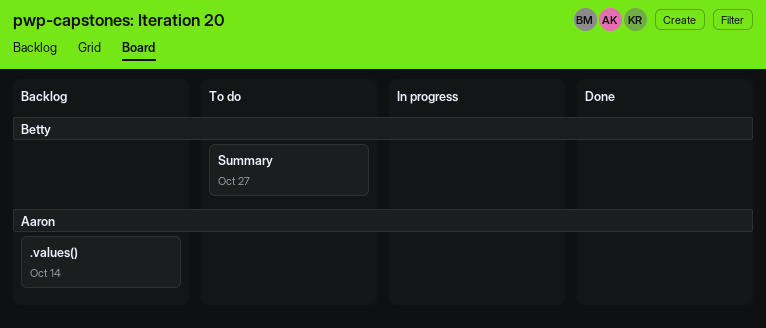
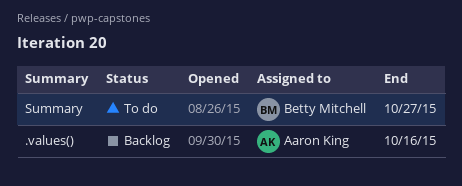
.values(), due: Oct 14 -> Oct 16

